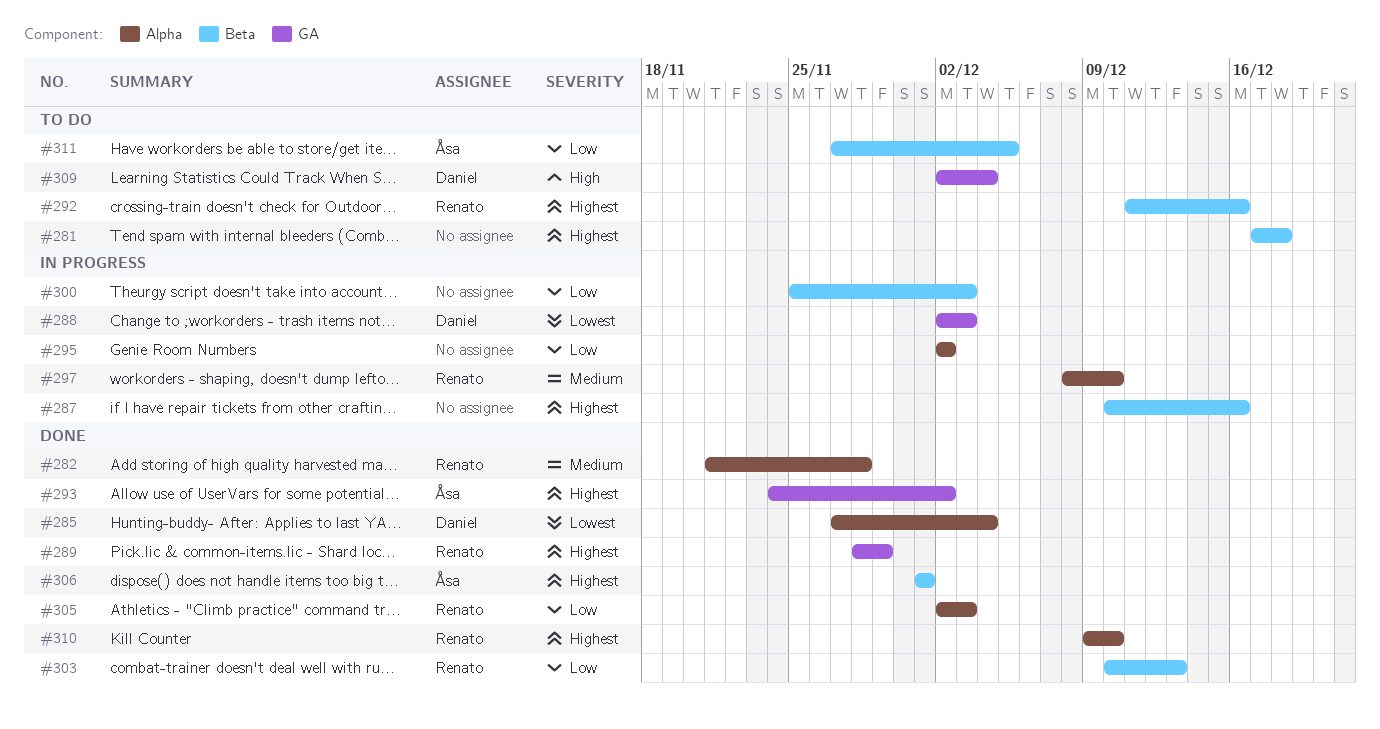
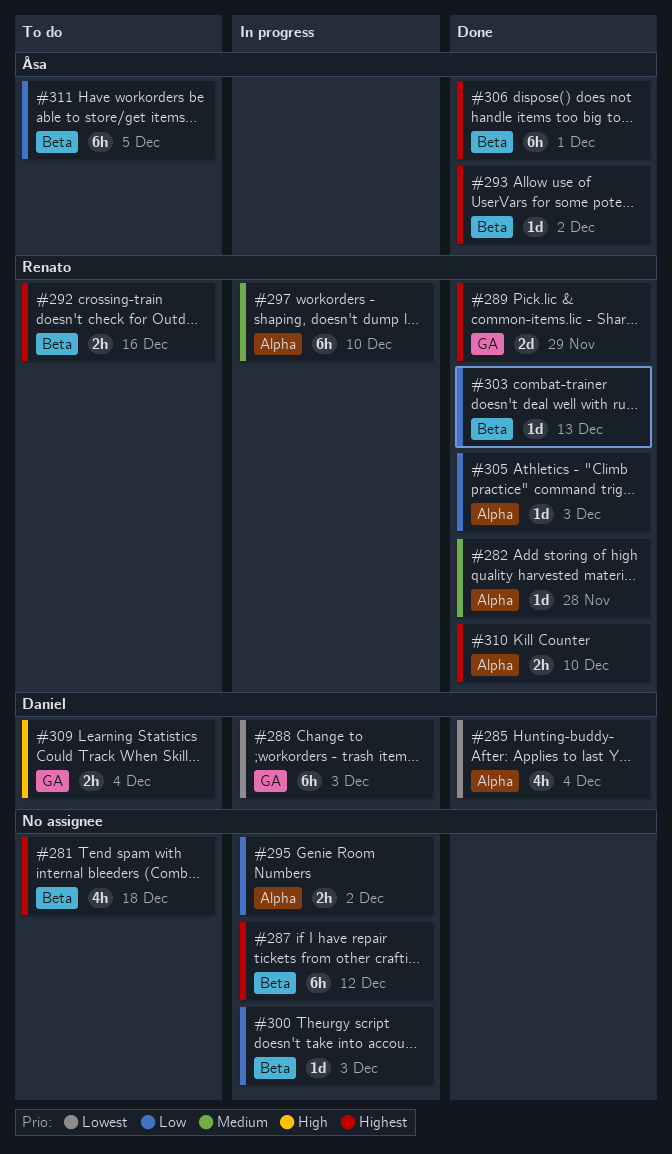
#287, due: Dec 16 -> Dec 12
#293, label: GA -> Beta

